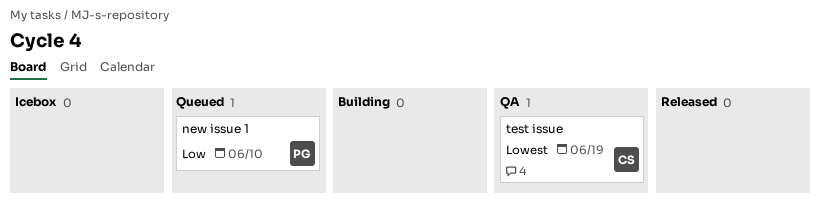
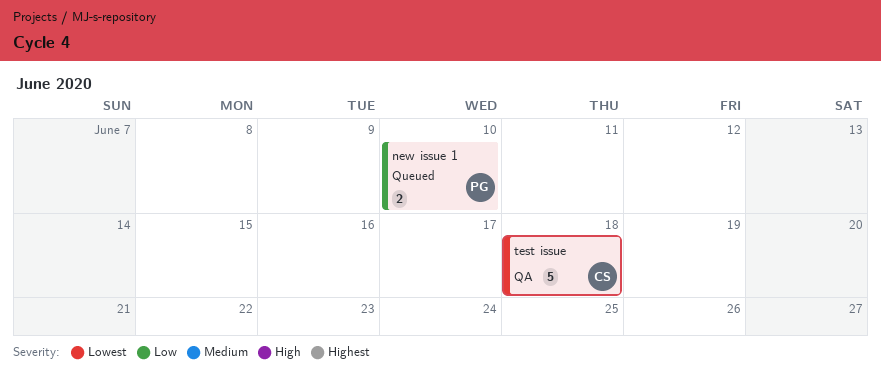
test issue, due: Jun 19 -> Jun 18

